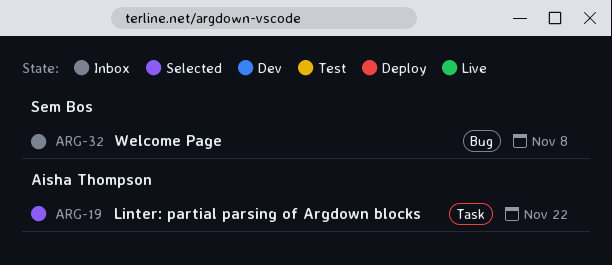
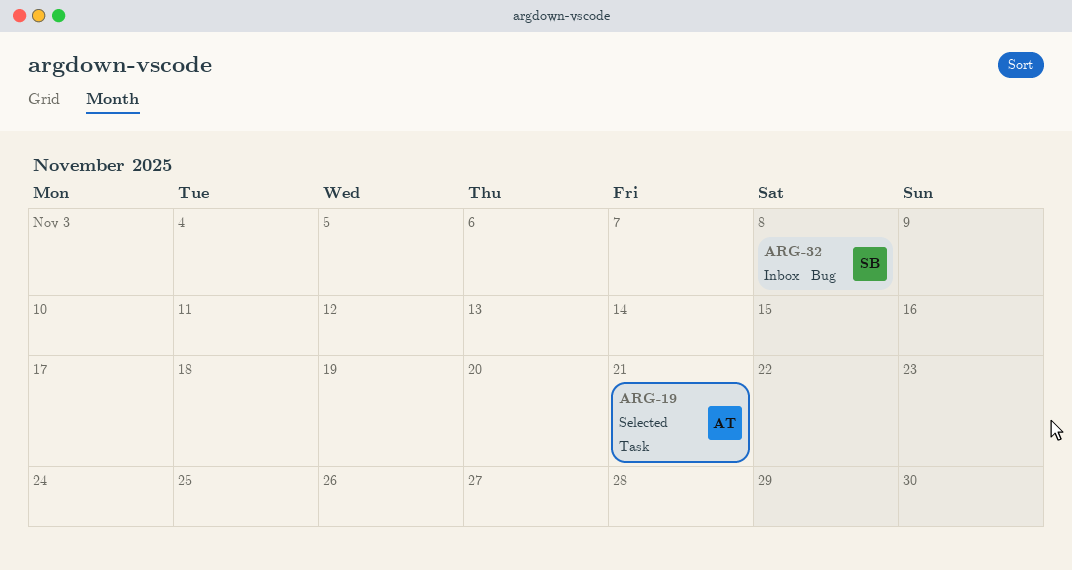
ARG-19, due: Nov 22 -> Nov 21

